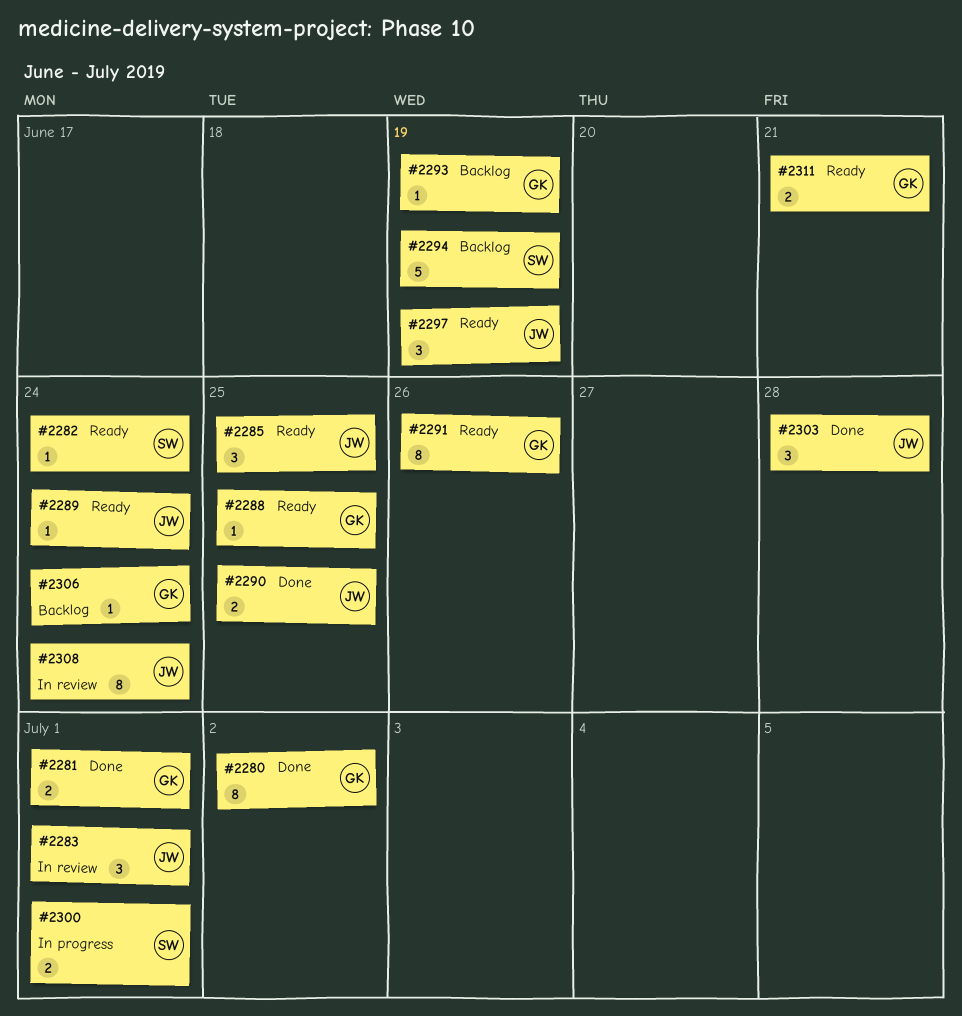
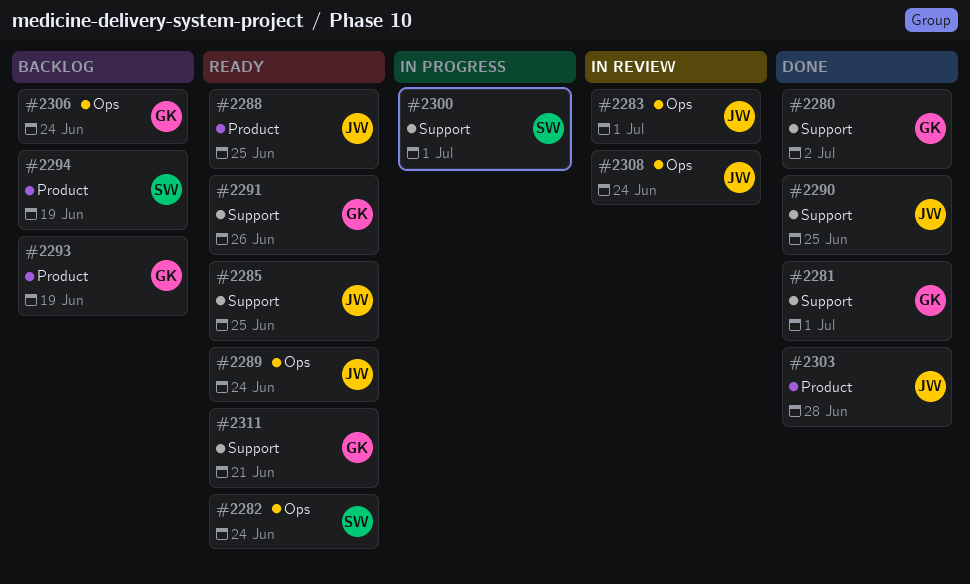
#2288, owner: GK -> JW
#2297: present -> none

